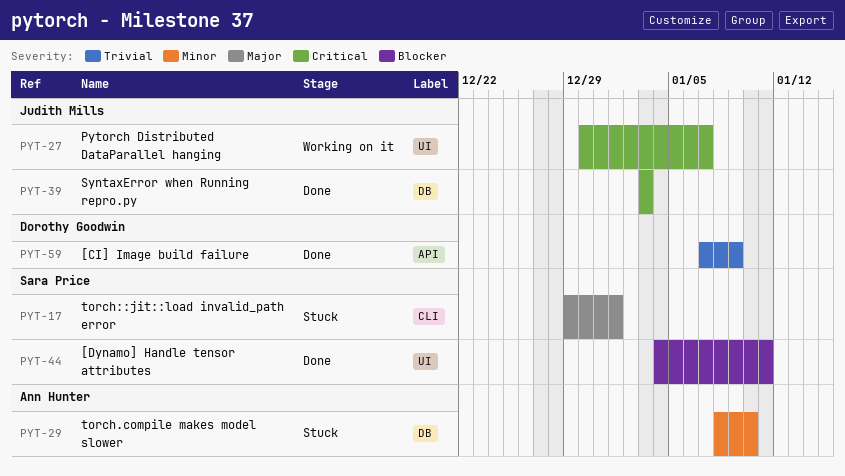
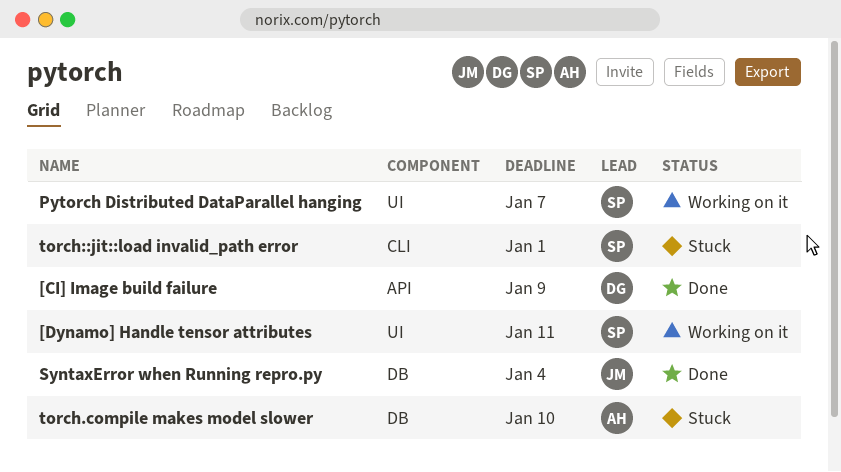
[Dynamo] Handle tensor attributes, status: Done -> Working on it
Pytorch Distributed DataParallel hanging, owner: Judith Mills -> Sara Price
SyntaxError when Running repro.py, due: Jan 3 -> Jan 4

